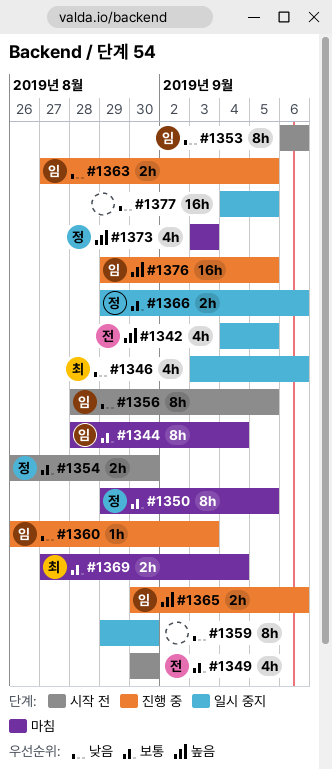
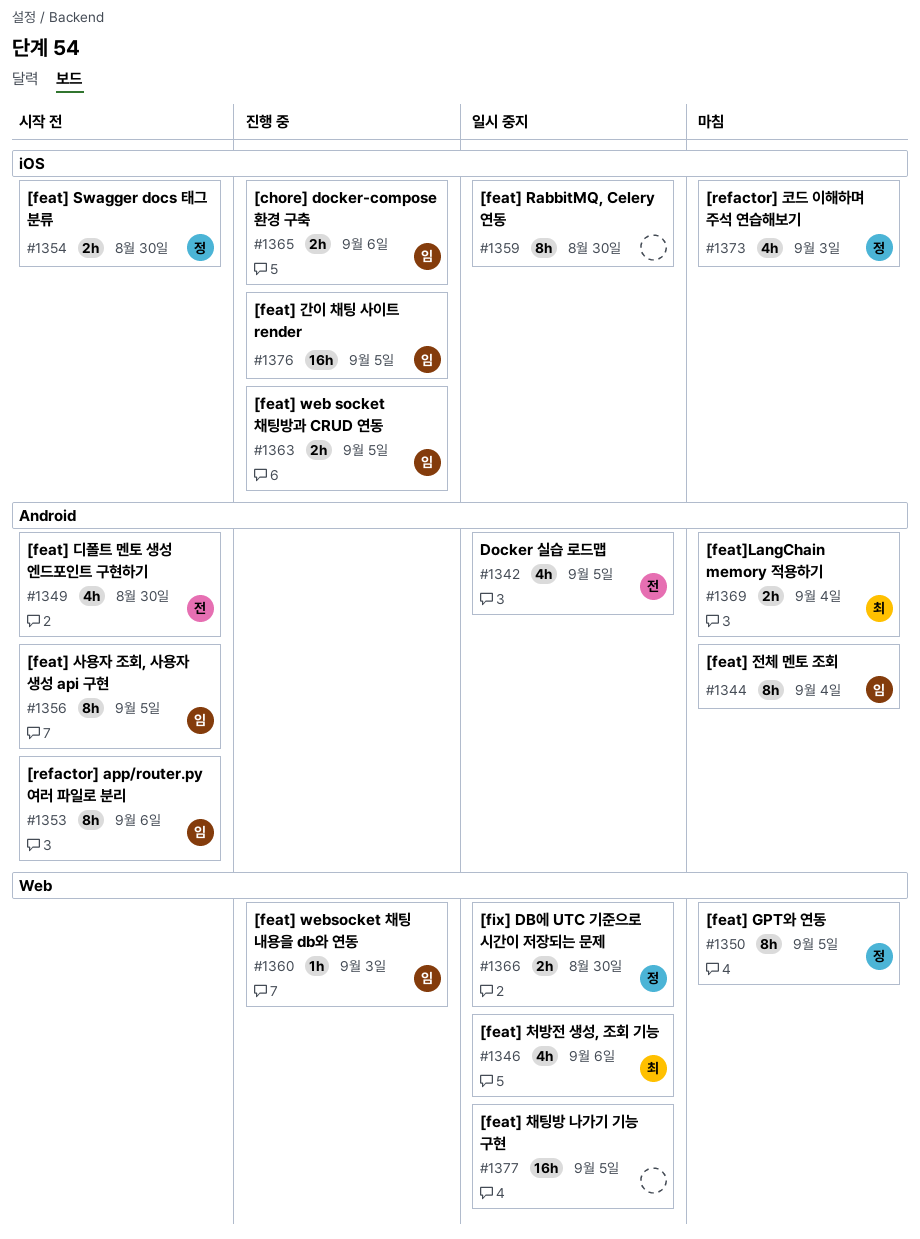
#1366, due: Sep 6 -> Aug 30

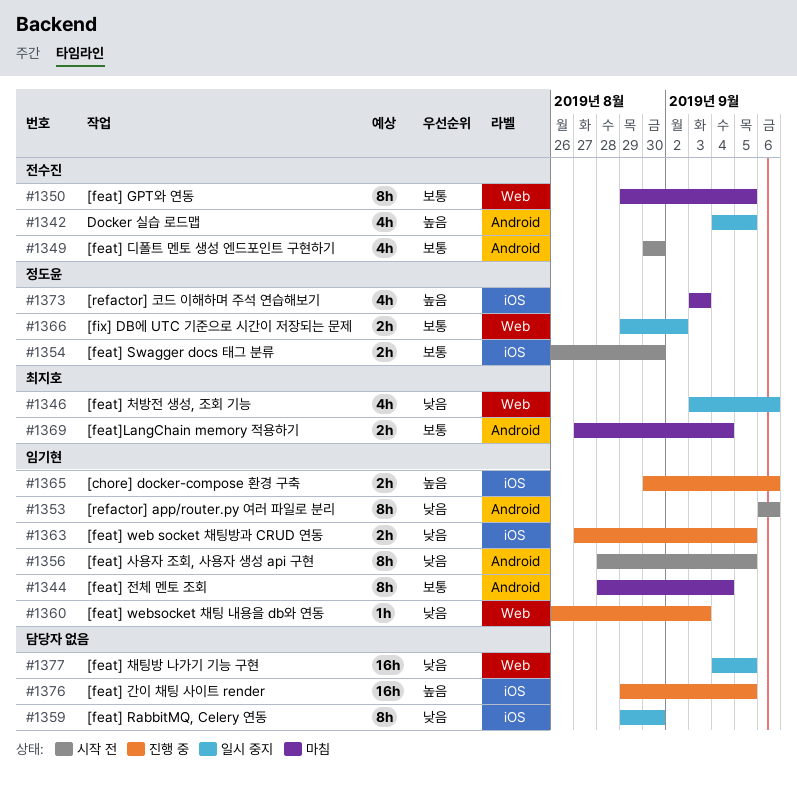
#1350, owner: 정도윤 -> 전수진
#1366, due: Aug 30 -> Sep 2
#1376, owner: 임기현 -> none

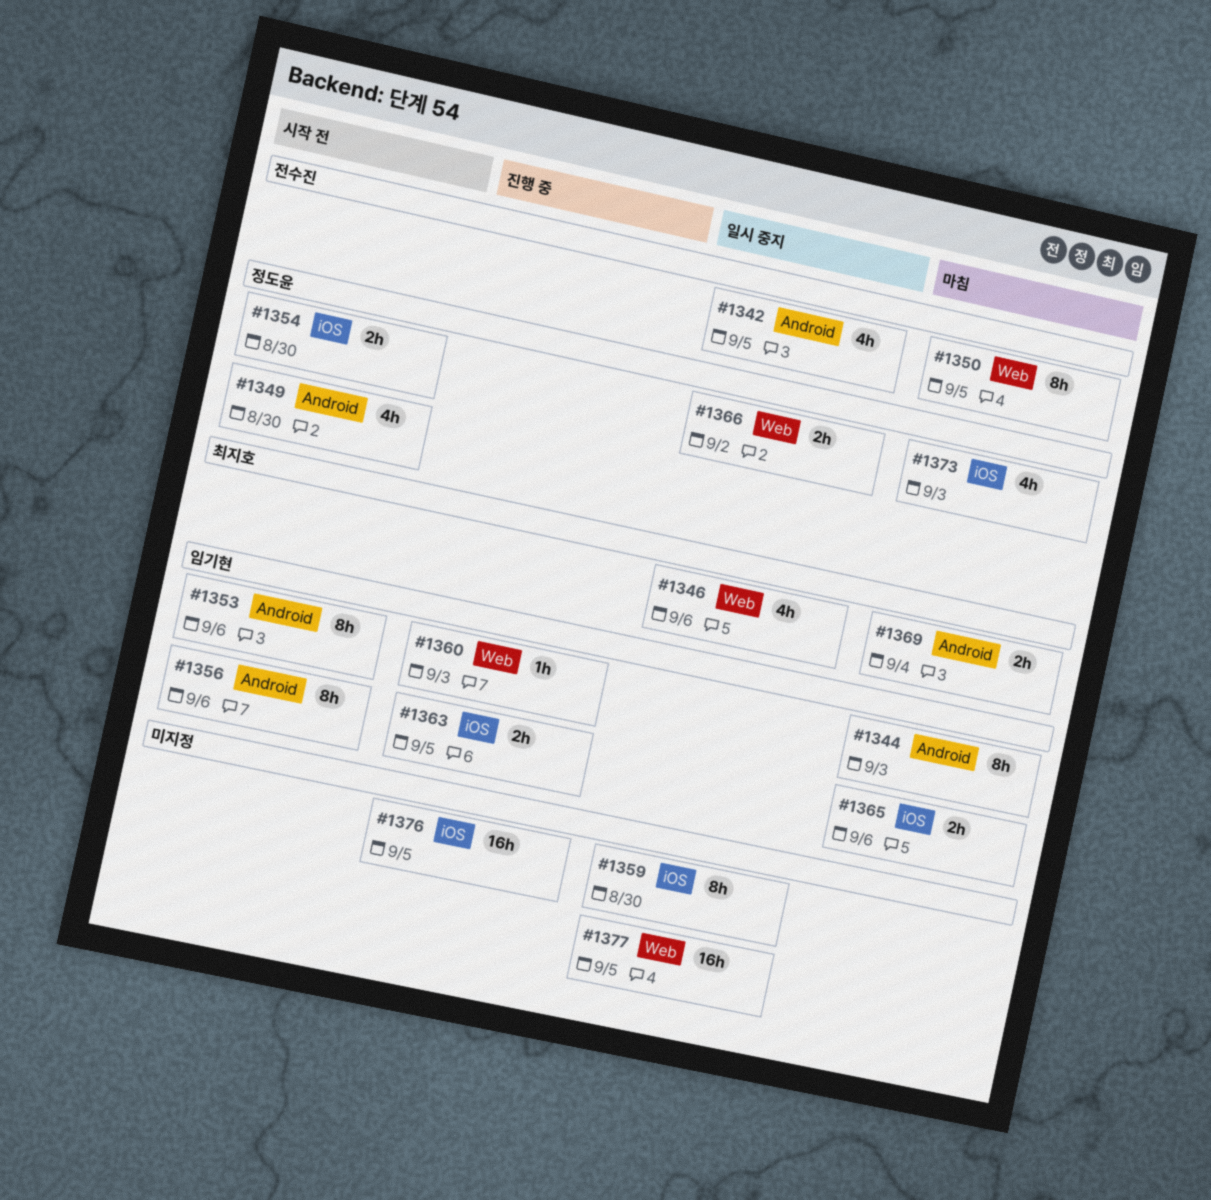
#1344, due: Sep 4 -> Sep 3
#1349, owner: 전수진 -> 정도윤
#1356, due: Sep 5 -> Sep 6
#1365, status: 진행 중 -> 마침

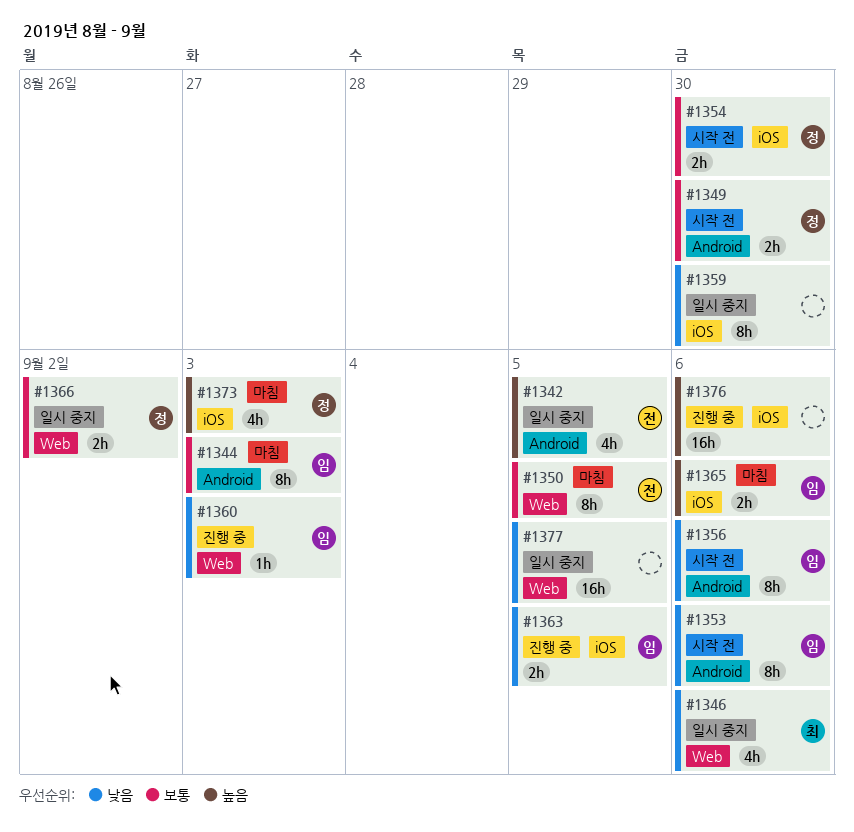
#1349, estimate: 4h -> 2h
#1369: present -> none
#1376, due: Sep 5 -> Sep 6

